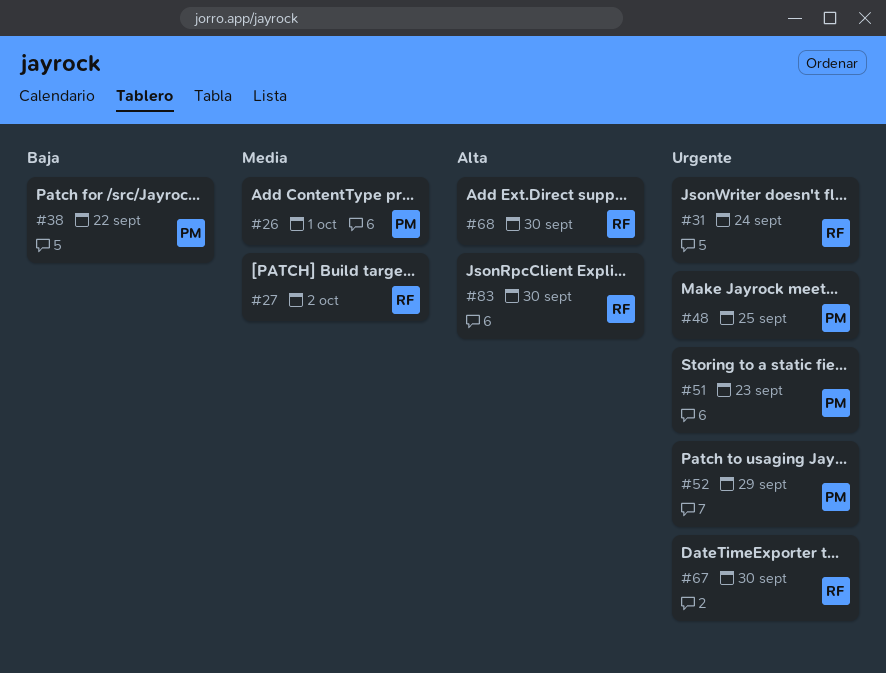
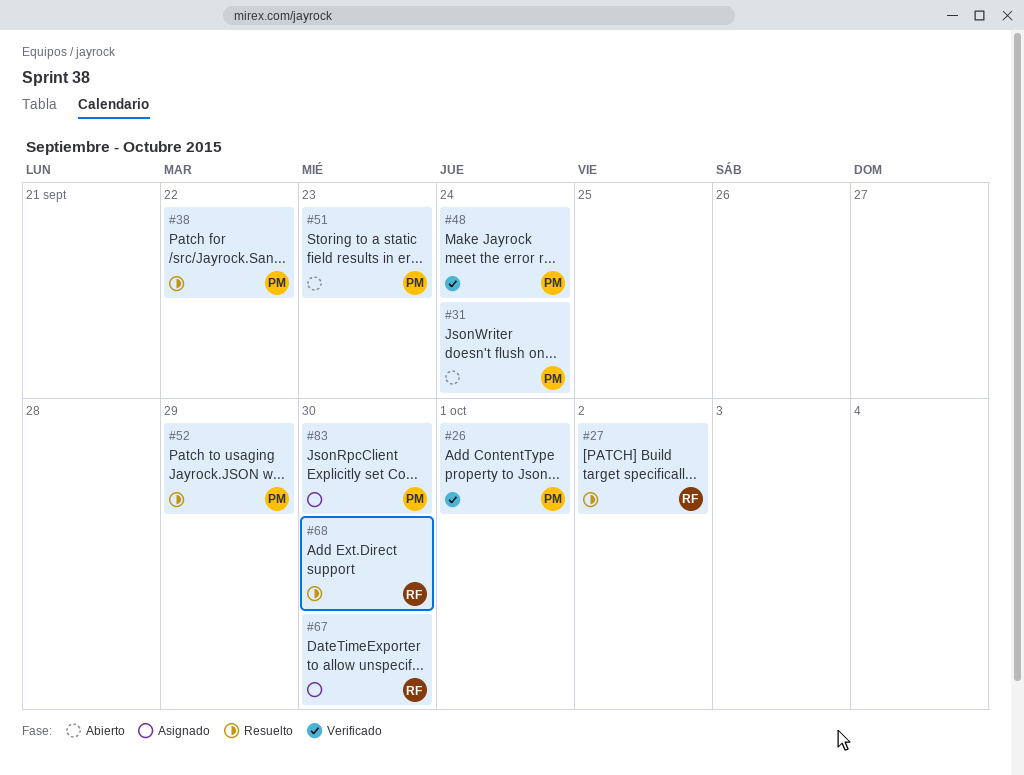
#31, owner: RF -> PM
#48, due: Sep 25 -> Sep 24
#83, owner: RF -> PM

